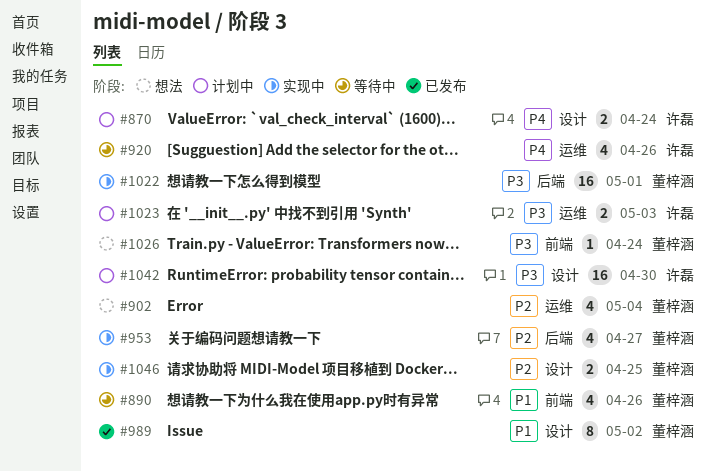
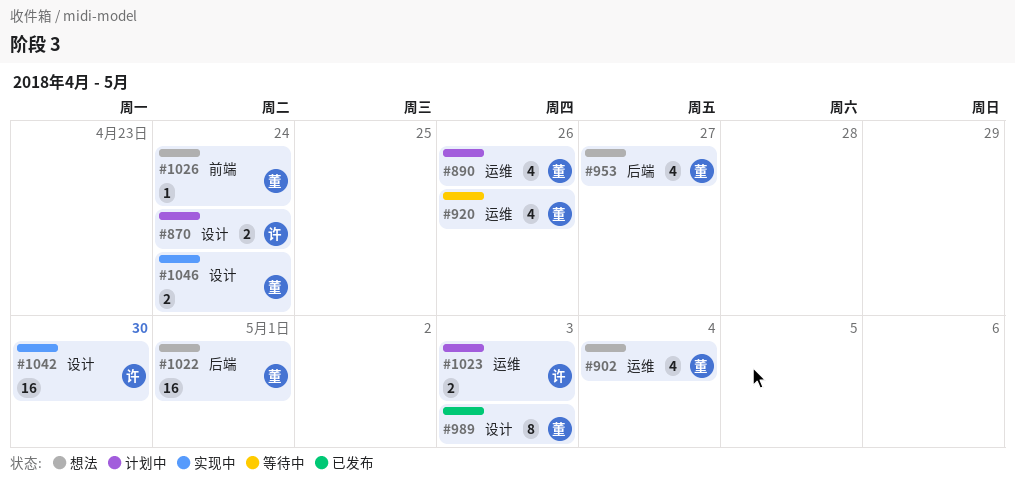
#890, status: 等待中 -> 计划中
#890, label: 前端 -> 运维
#920, owner: 许磊 -> 董梓涵
#953, status: 实现中 -> 想法
#989, due: May 2 -> May 3
#1022, status: 实现中 -> 想法
#1042, status: 计划中 -> 实现中
#1046, due: Apr 25 -> Apr 24

